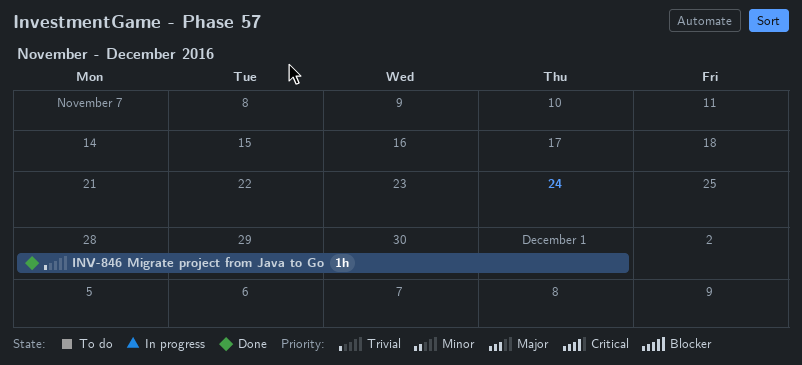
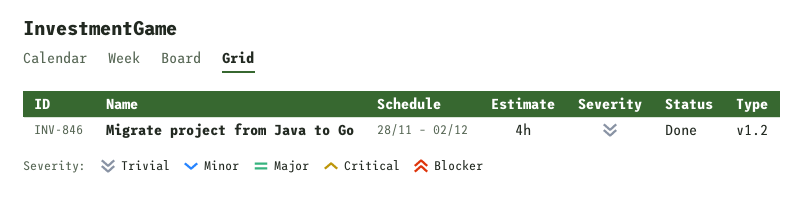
INV-846, estimate: 1h -> 4h
INV-846, due: Dec 1 -> Dec 2

